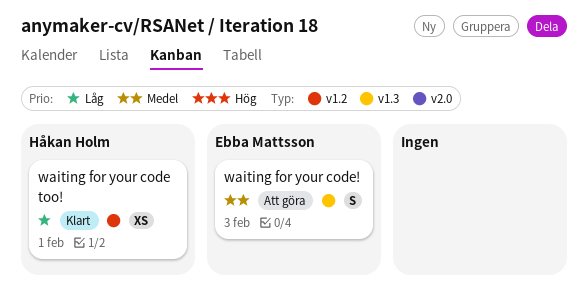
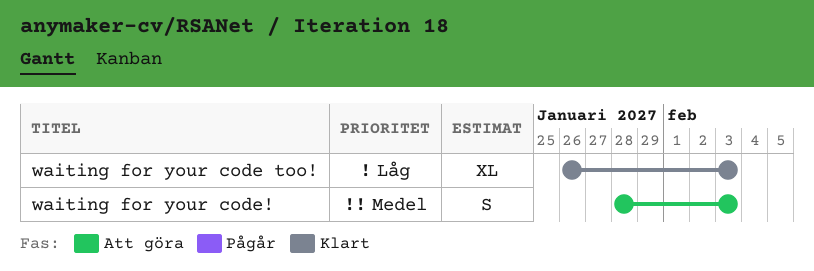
waiting for your code too!, estimate: XS -> XL
waiting for your code too!, due: Feb 1 -> Feb 3

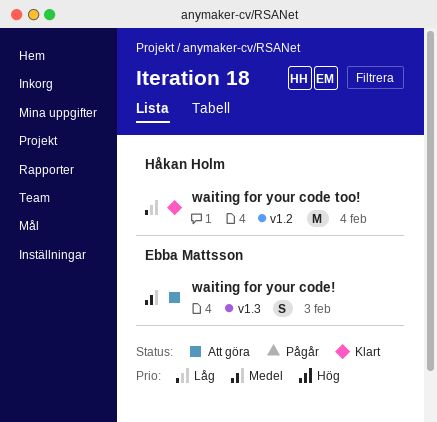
waiting for your code too!, estimate: XL -> M
waiting for your code too!, due: Feb 3 -> Feb 4

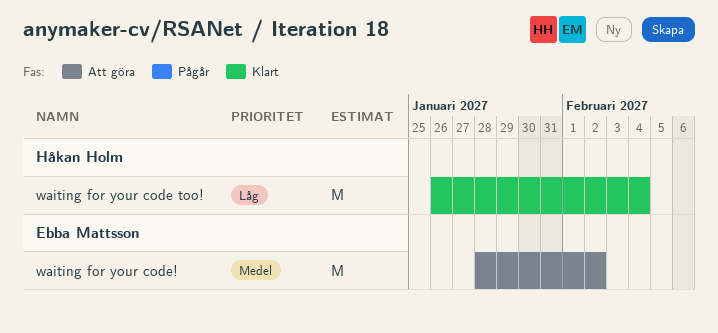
waiting for your code!, estimate: S -> M
waiting for your code!, due: Feb 3 -> Feb 2

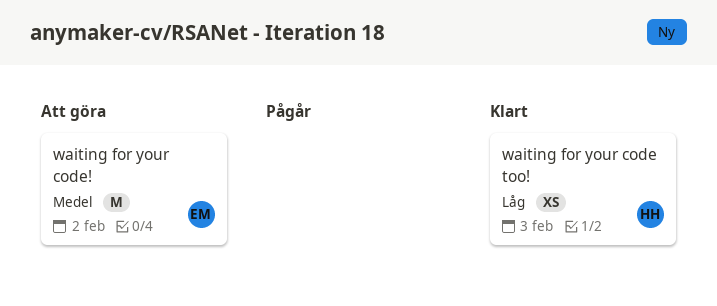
waiting for your code too!, estimate: M -> XS
waiting for your code too!, due: Feb 4 -> Feb 3

